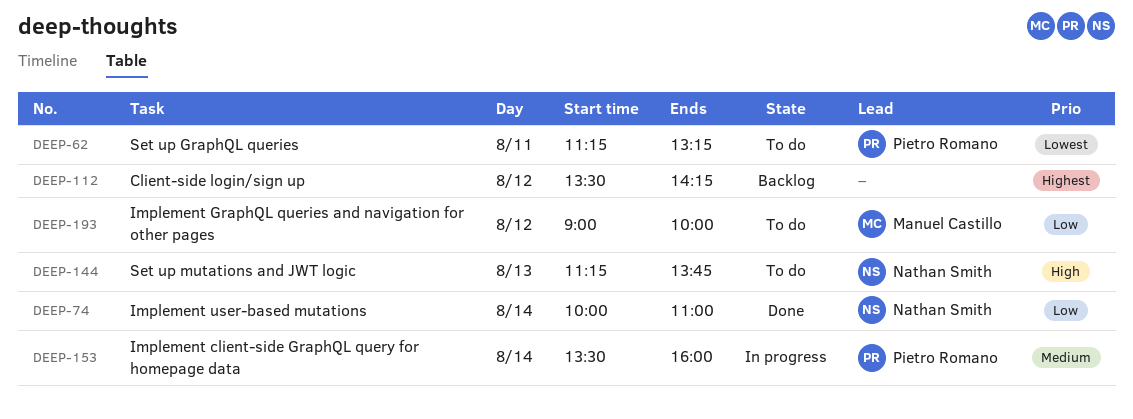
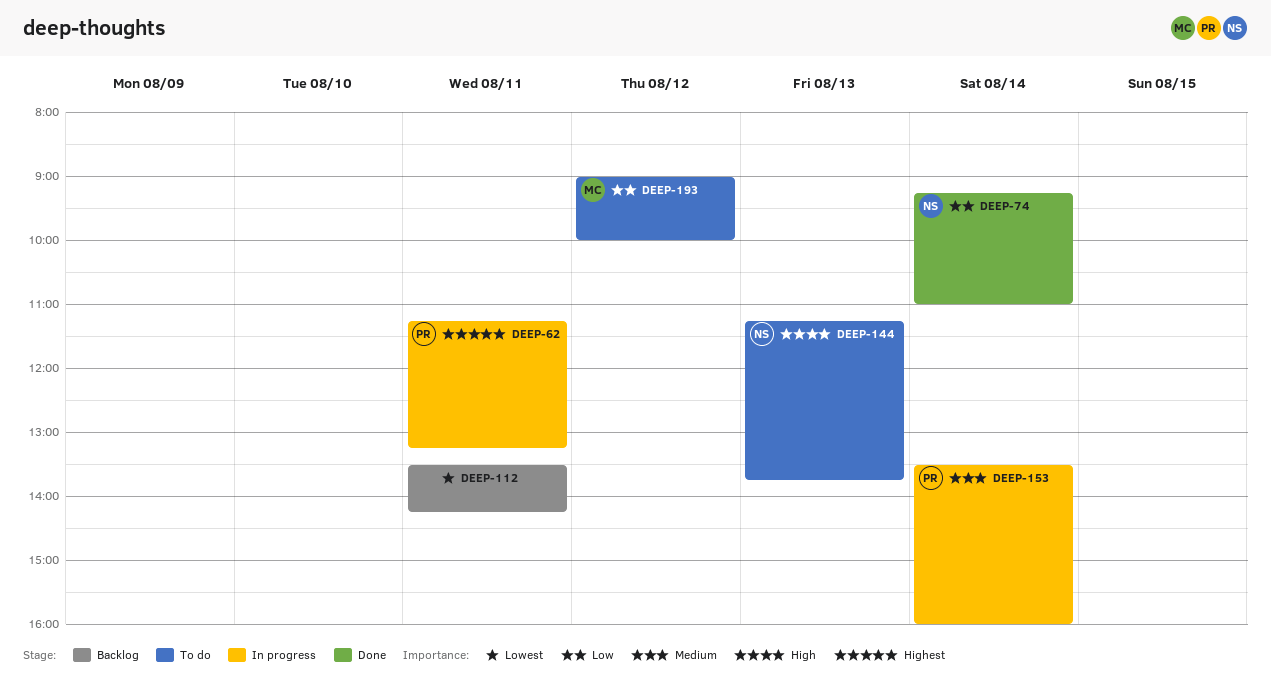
DEEP-62, status: To do -> In progress
DEEP-62, priority: Lowest -> Highest
DEEP-74, begins: 10:00 -> 09:15
DEEP-112, priority: Highest -> Lowest
DEEP-112, day: Aug 12 -> Aug 11

